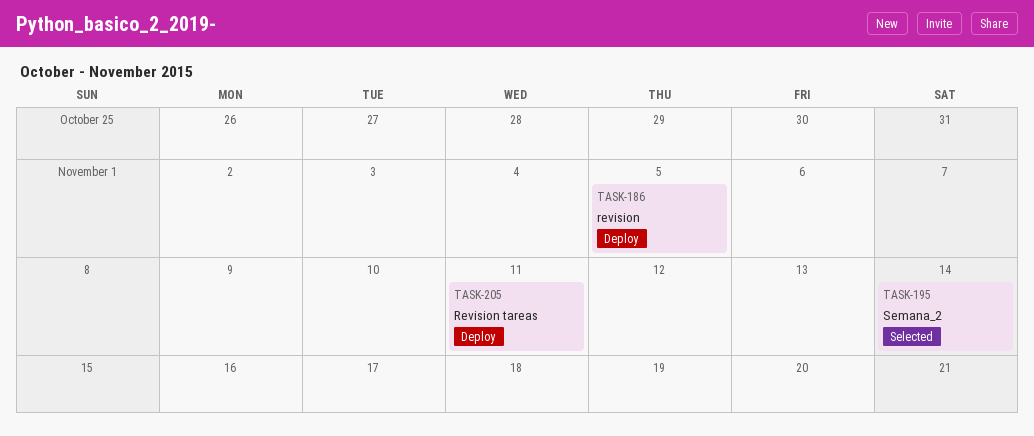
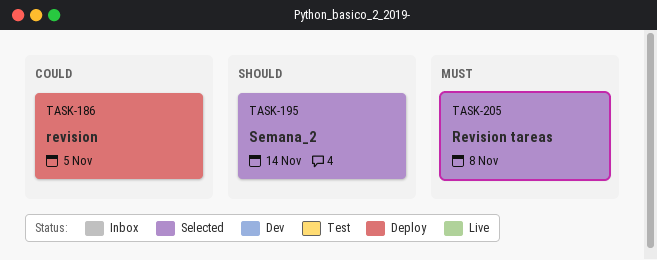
TASK-205, status: Deploy -> Selected
TASK-205, due: Nov 11 -> Nov 8

